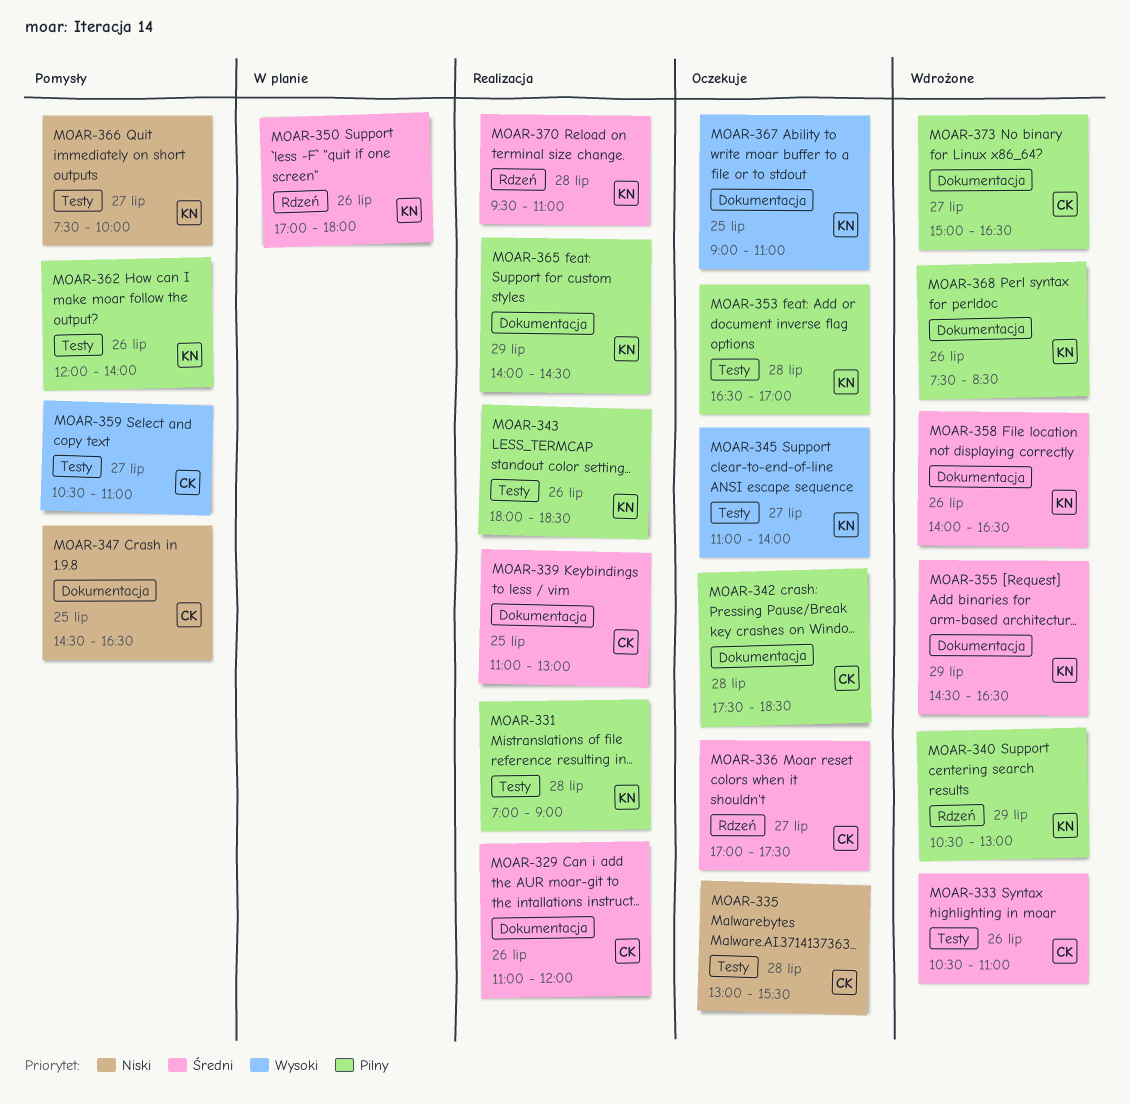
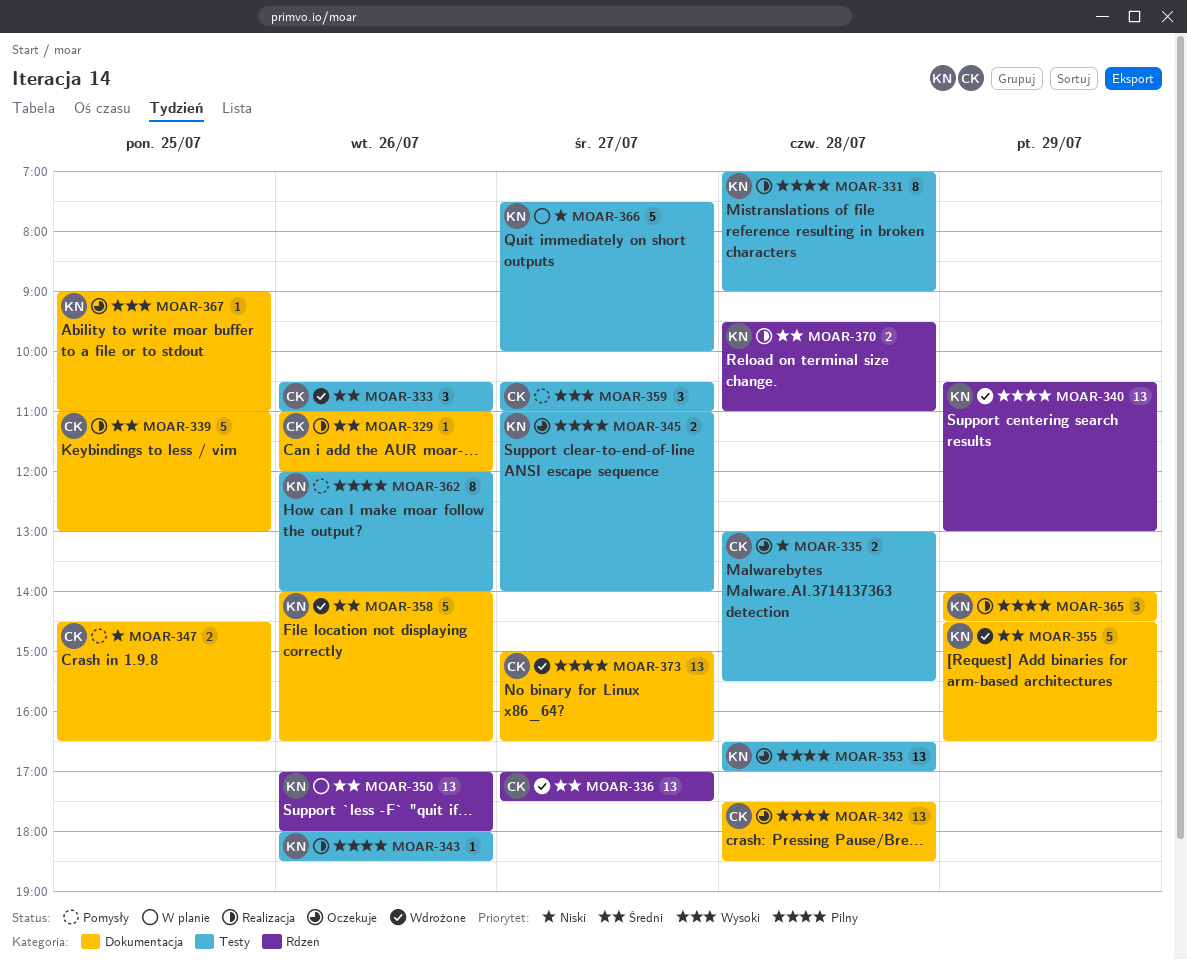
MOAR-336, status: Oczekuje -> Wdrożone
MOAR-345, priority: Wysoki -> Pilny
MOAR-366, status: Pomysły -> W planie
MOAR-368: present -> none

